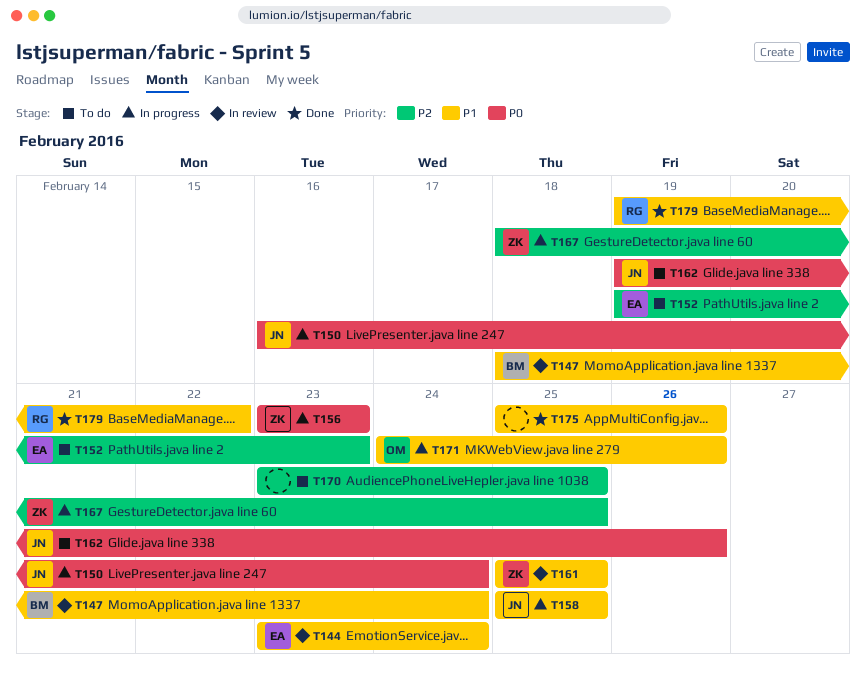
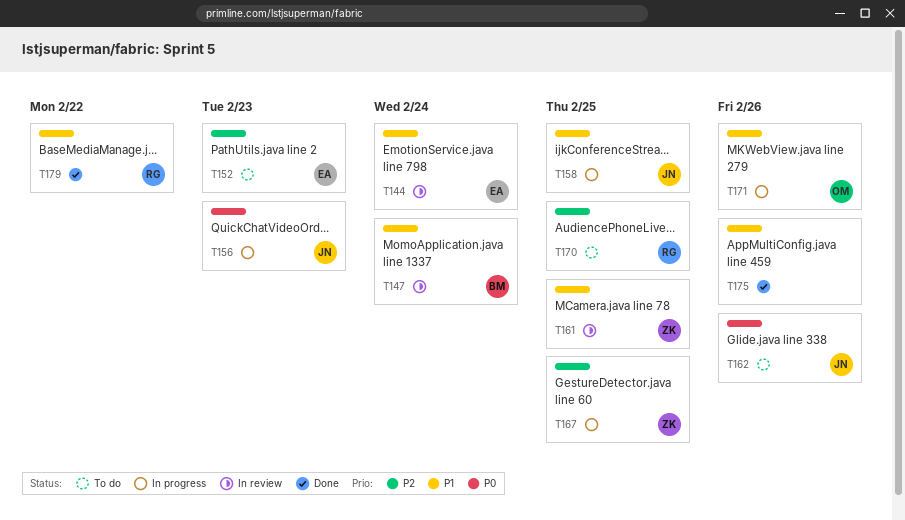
T150: present -> none
T156, owner: ZK -> JN
T170, owner: none -> RG

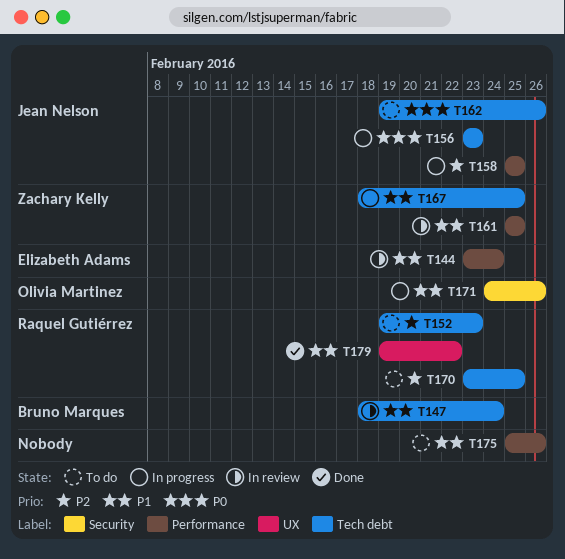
T152, owner: Elizabeth Adams -> Raquel Gutiérrez
T158, priority: P1 -> P2
T167, priority: P2 -> P1
T175, status: Done -> To do

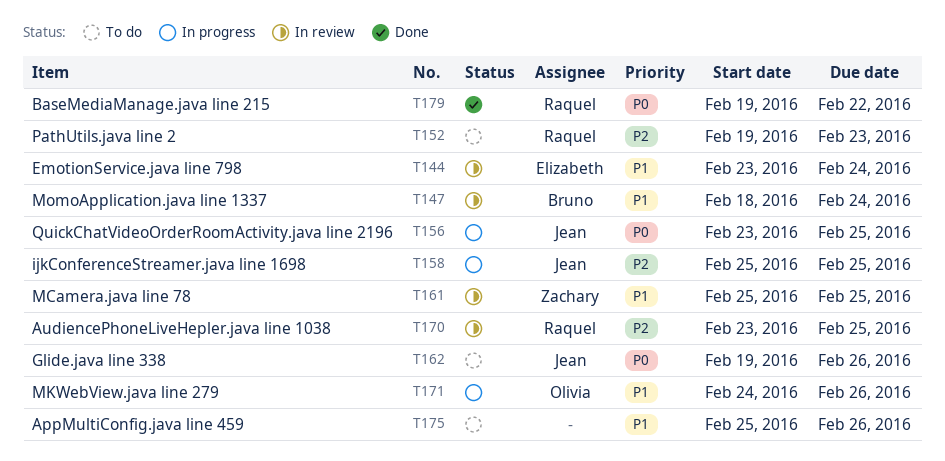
T156, due: Feb 23 -> Feb 25
T167: present -> none
T170, status: To do -> In review
T179, priority: P1 -> P0

